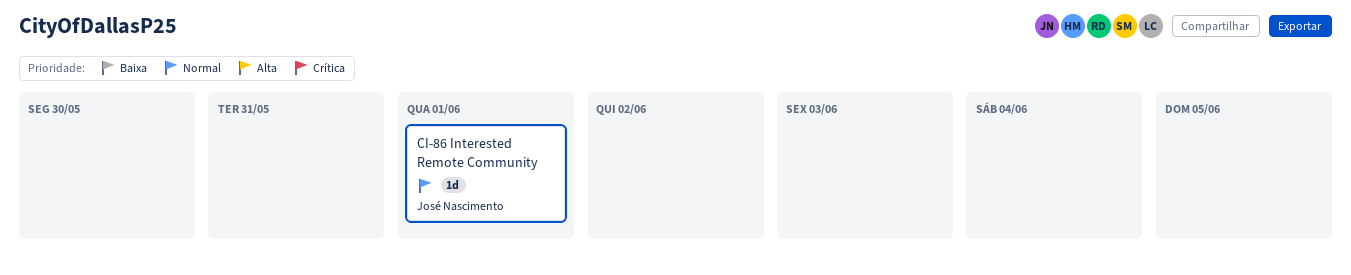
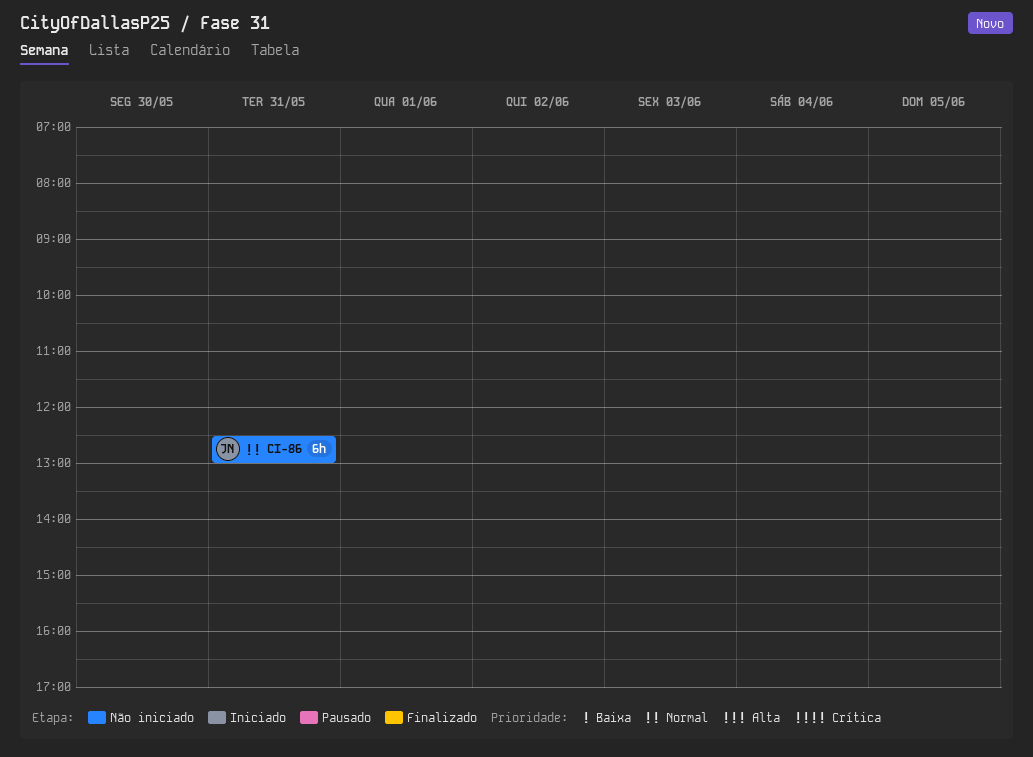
CI-86, estimate: 1d -> 6h
CI-86, day: Jun 1 -> May 31

